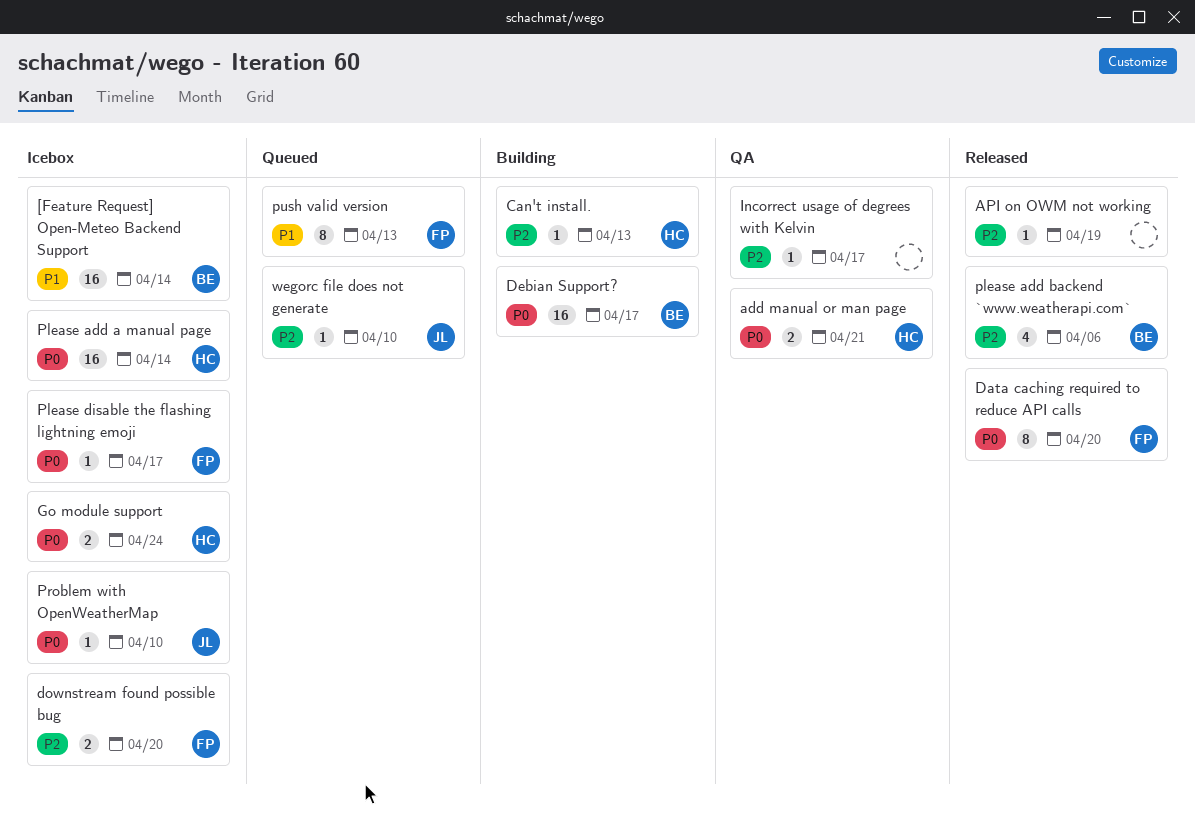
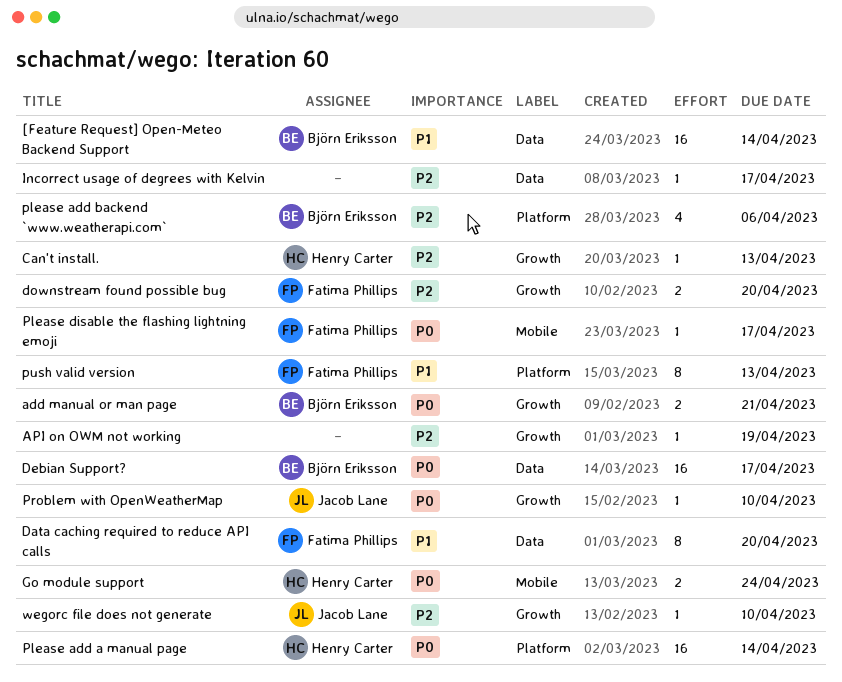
add manual or man page, owner: Henry Carter -> Björn Eriksson
Data caching required to reduce API calls, priority: P0 -> P1

